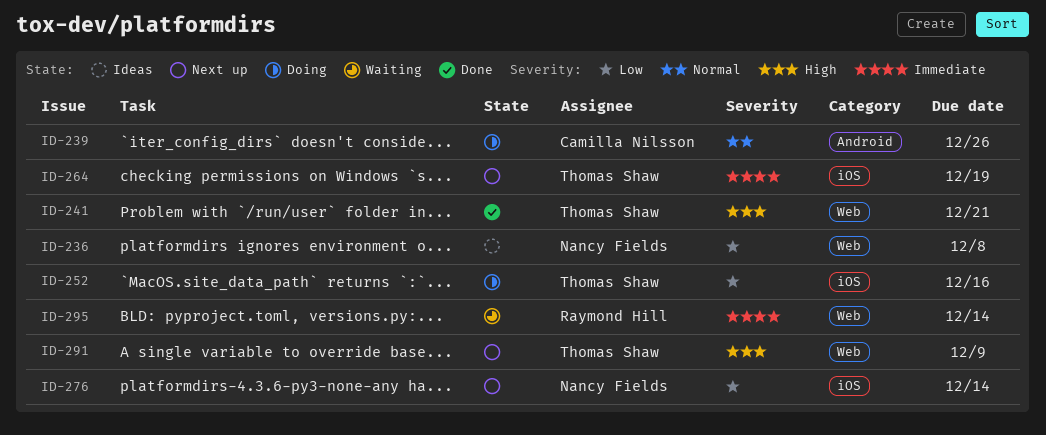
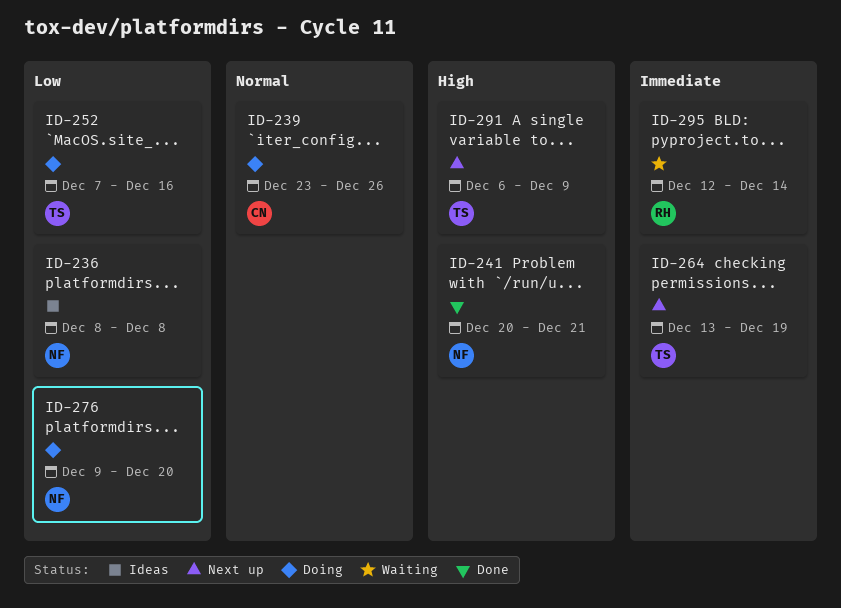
ID-241, owner: Thomas Shaw -> Nancy Fields
ID-276, status: Next up -> Doing
ID-276, due: Dec 14 -> Dec 20

